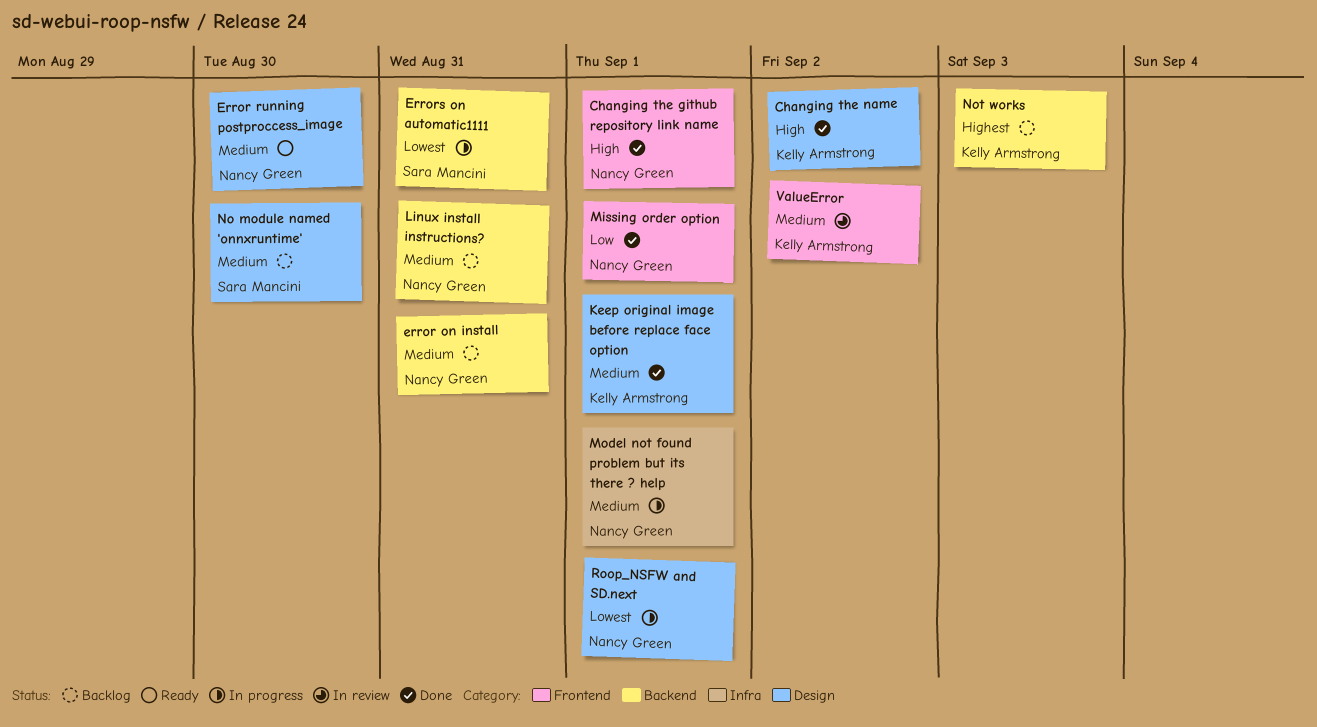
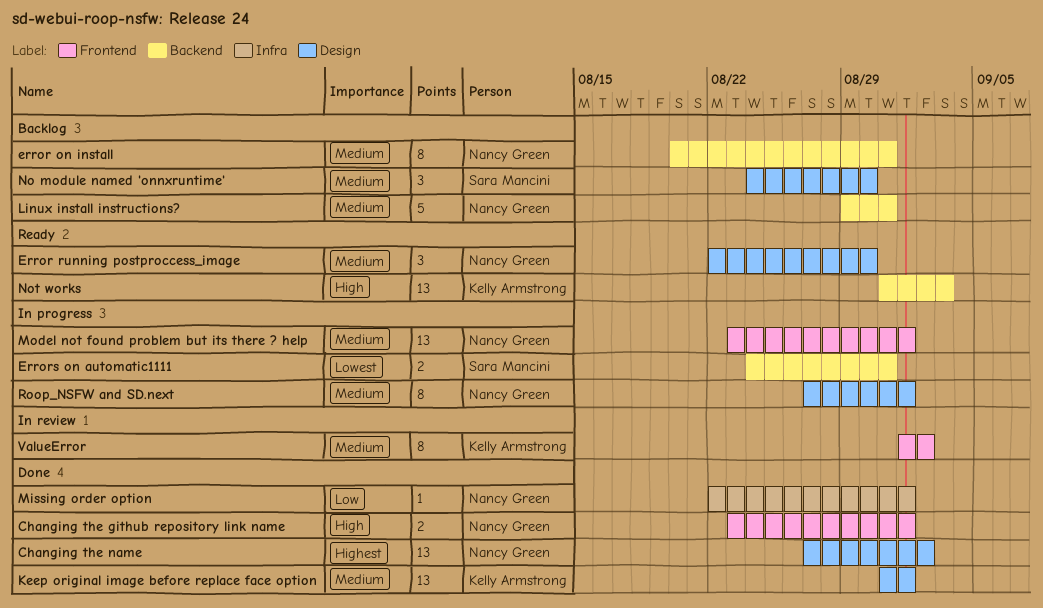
Changing the name, owner: Kelly Armstrong -> Nancy Green
Changing the name, priority: High -> Highest
Missing order option, label: Frontend -> Infra
Model not found problem but its there ? help, label: Infra -> Frontend
Not works, status: Backlog -> Ready
Not works, priority: Highest -> High
Roop_NSFW and SD.next, priority: Lowest -> Medium

